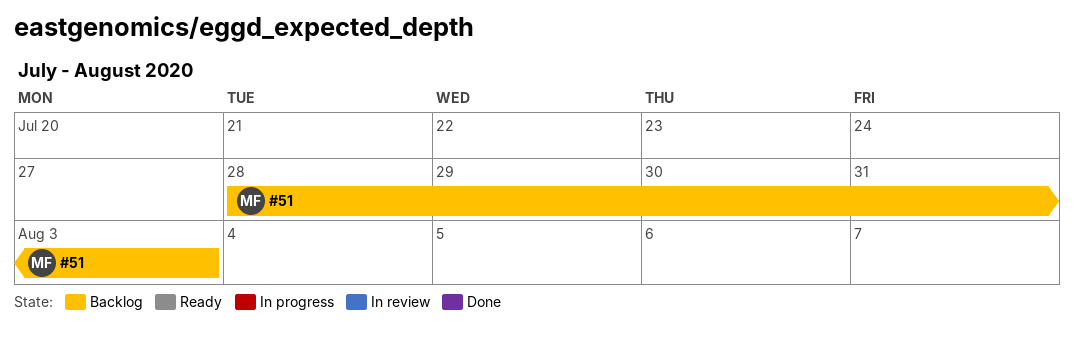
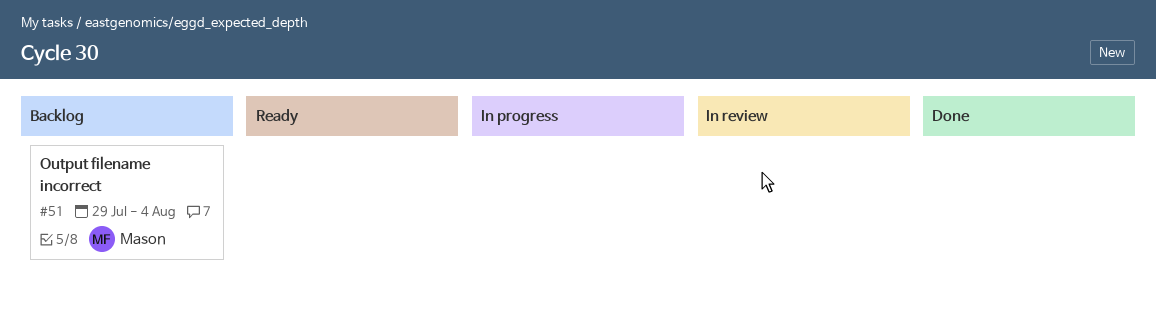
#51, start: Jul 28 -> Jul 29
#51, due: Aug 3 -> Aug 4

